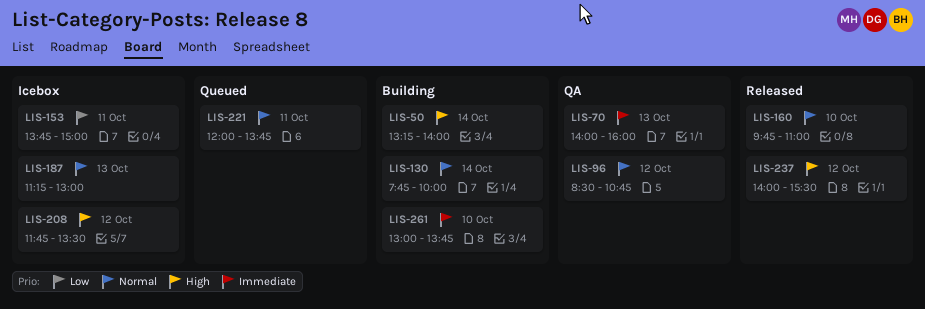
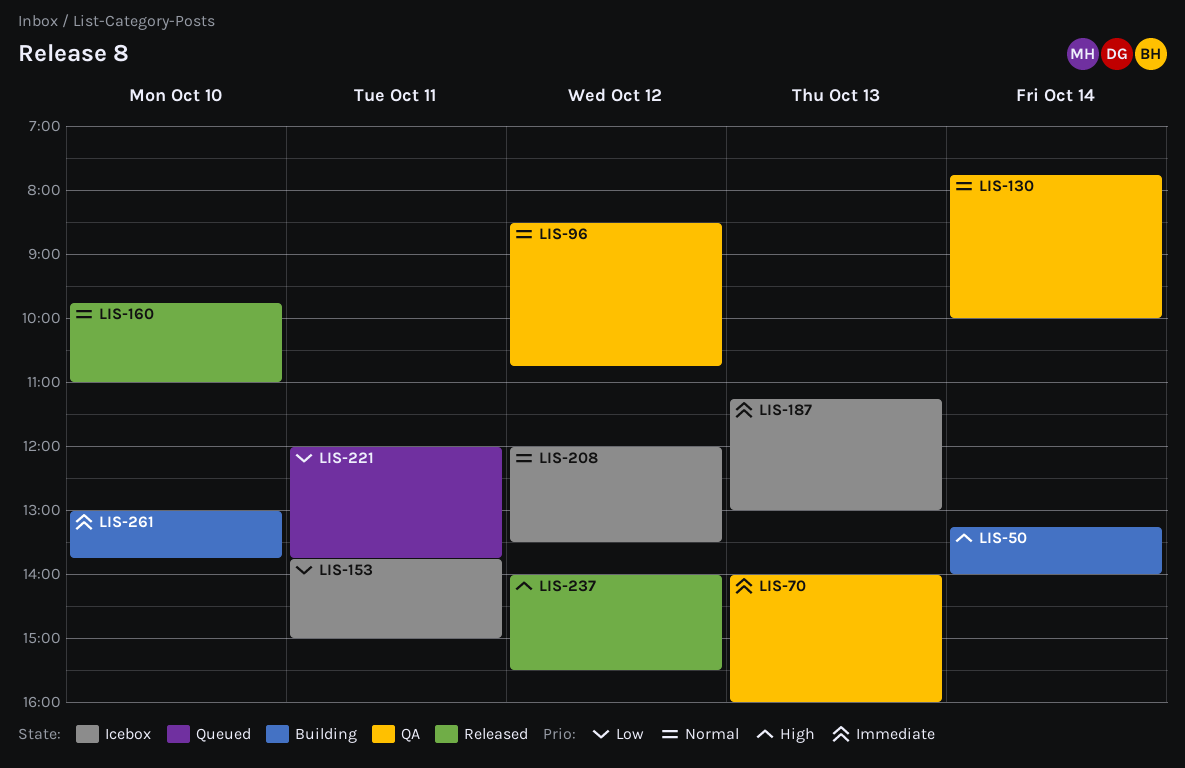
LIS-130, status: Building -> QA
LIS-187, priority: Normal -> Immediate
LIS-208, priority: High -> Normal
LIS-208, begins: 11:45 -> 12:00
LIS-221, priority: Normal -> Low

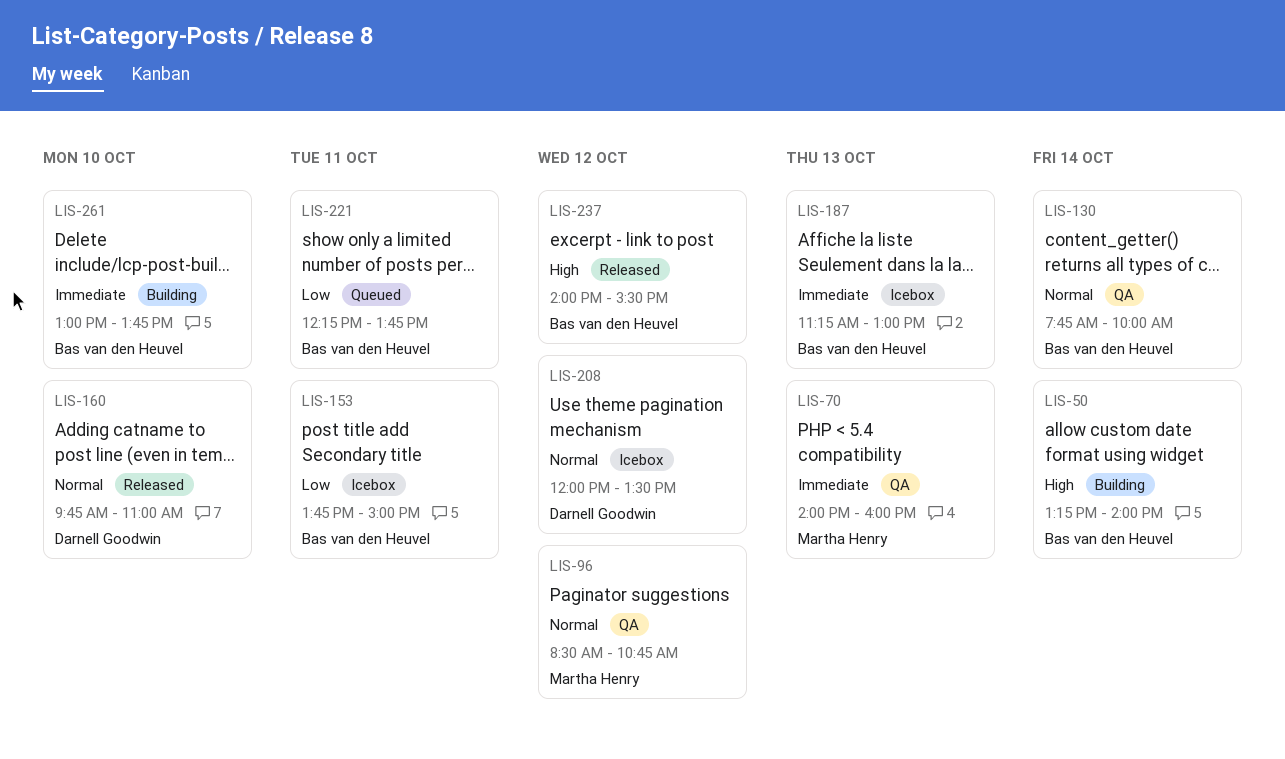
LIS-221, begins: 12:00 -> 12:15

